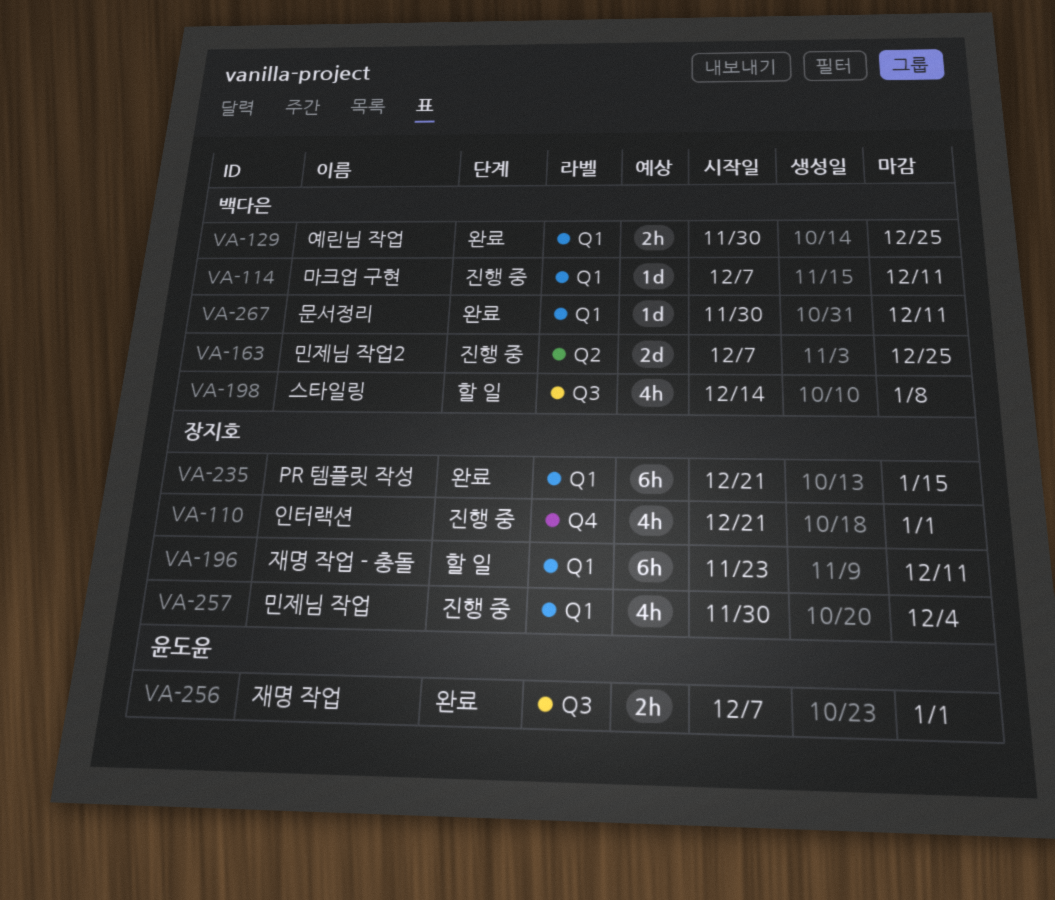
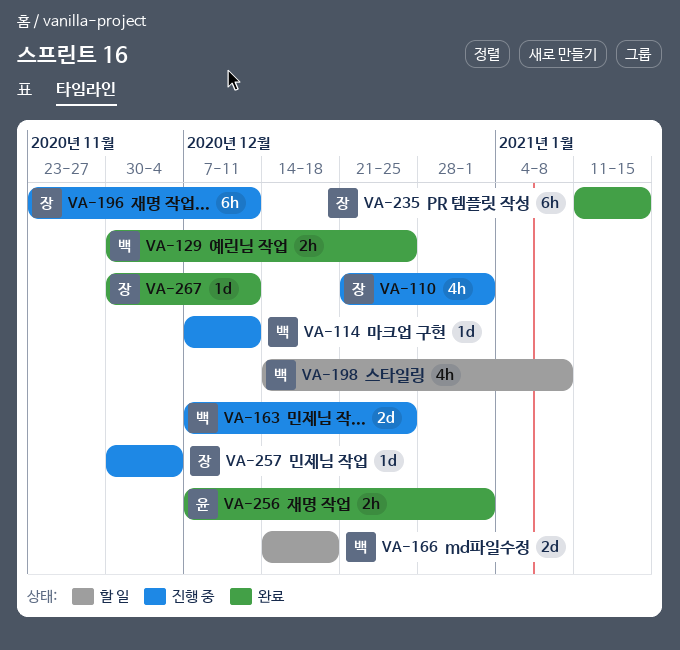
VA-166: none -> present
VA-196, status: 할 일 -> 진행 중
VA-235, start: Dec 21 -> Jan 11
VA-257, estimate: 4h -> 1d
VA-267, owner: 백다은 -> 장지호

